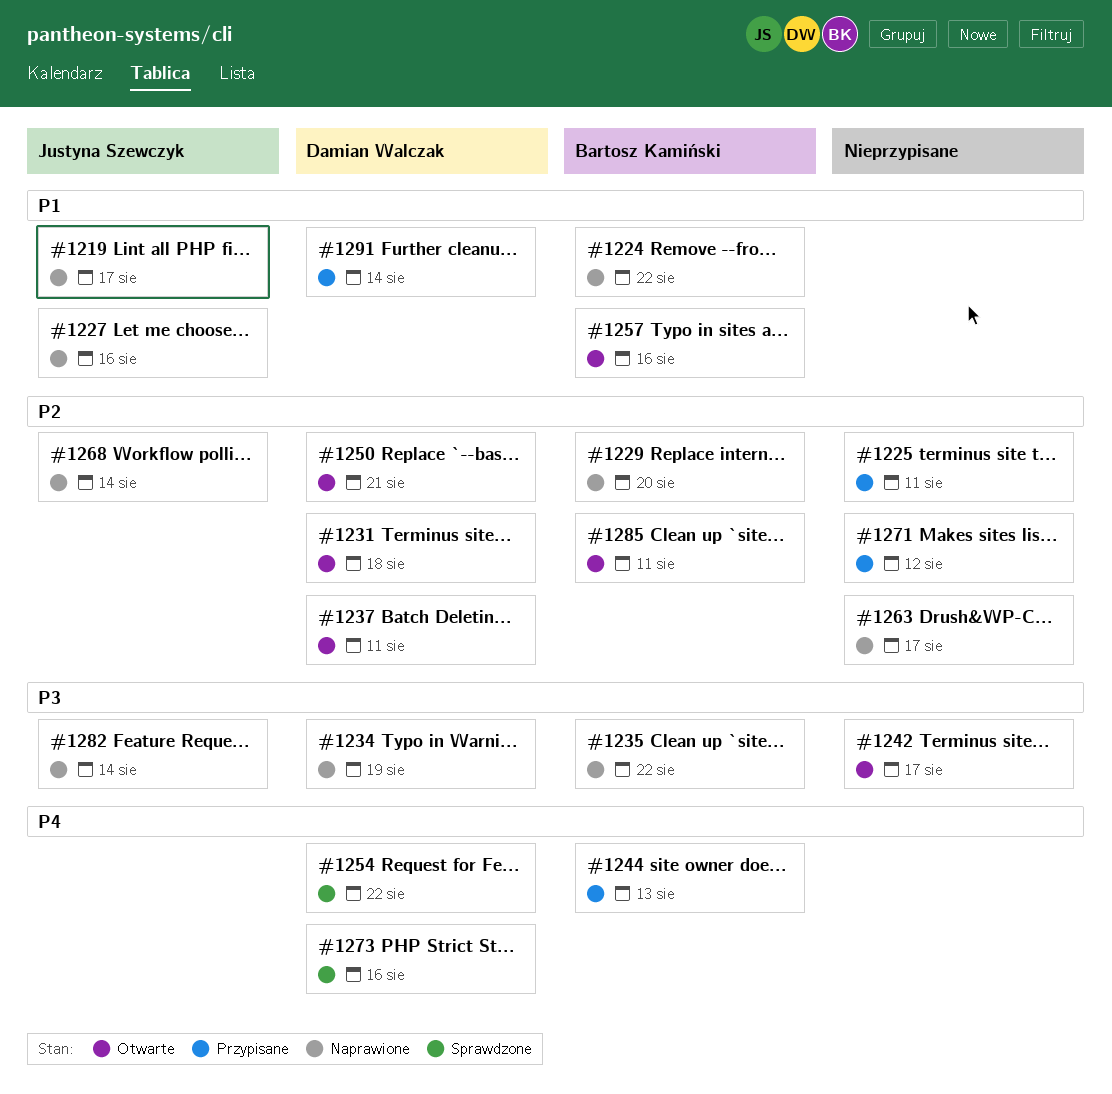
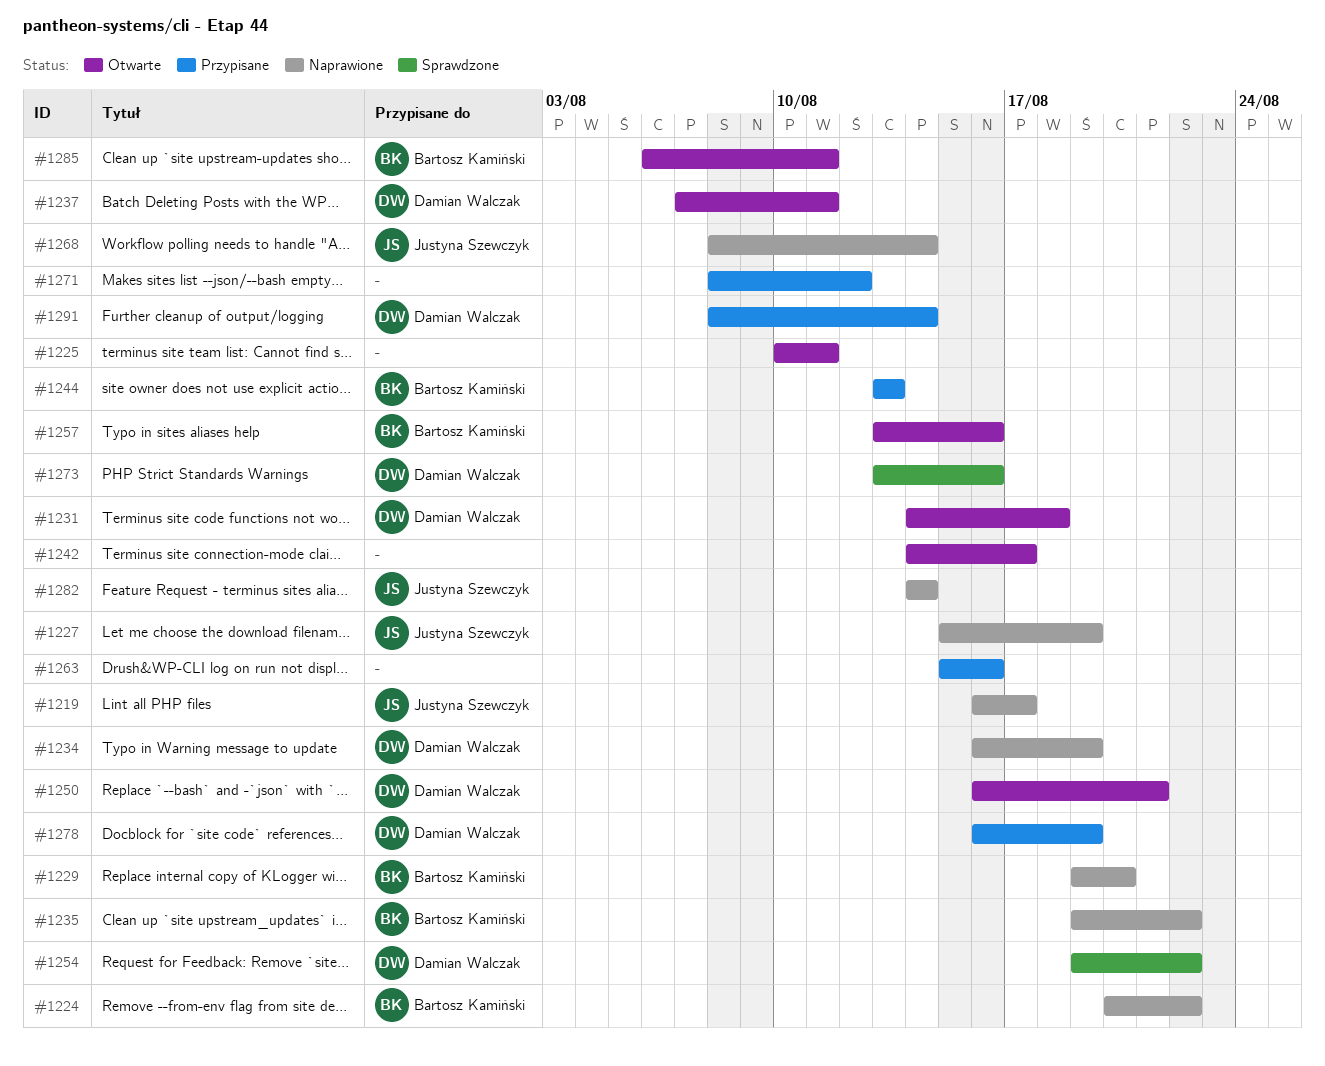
#1225, status: Przypisane -> Otwarte
#1227, due: Aug 16 -> Aug 19
#1263, status: Naprawione -> Przypisane
#1263, due: Aug 17 -> Aug 16
#1278: none -> present

